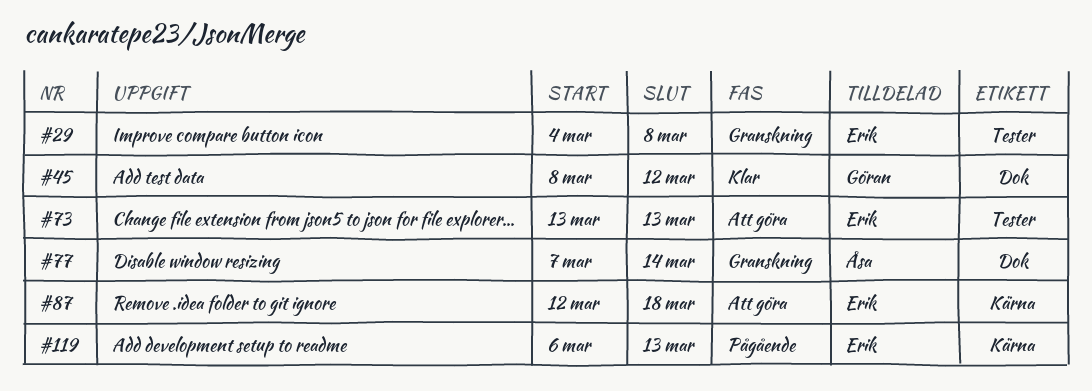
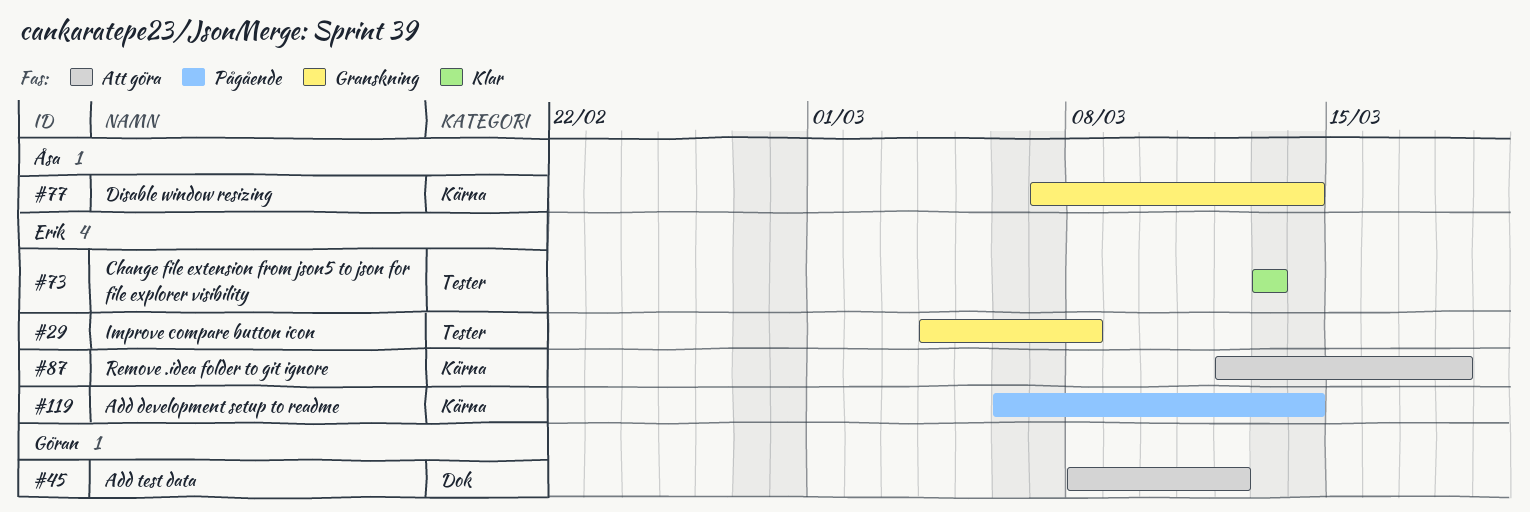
#45, status: Klar -> Att göra
#73, status: Att göra -> Klar
#77, label: Dok -> Kärna
#119, due: Mar 13 -> Mar 14

